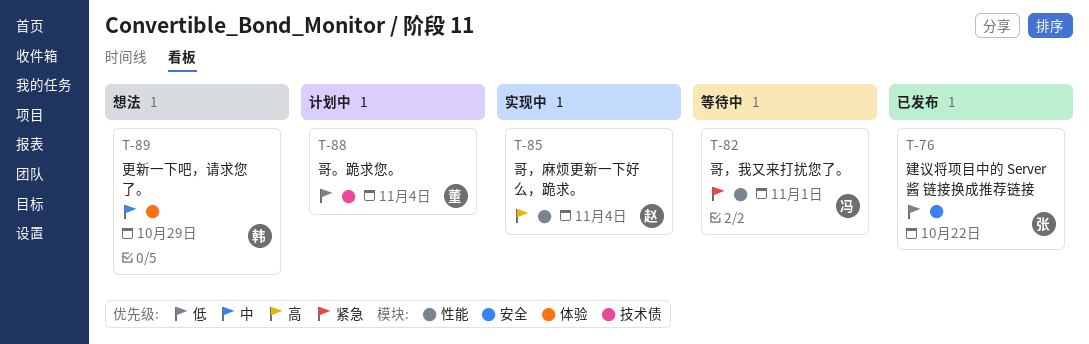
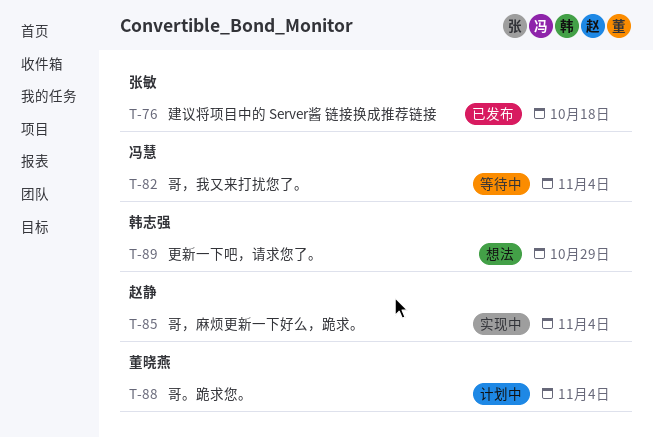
T-76, due: Oct 22 -> Oct 18
T-82, due: Nov 1 -> Nov 4

